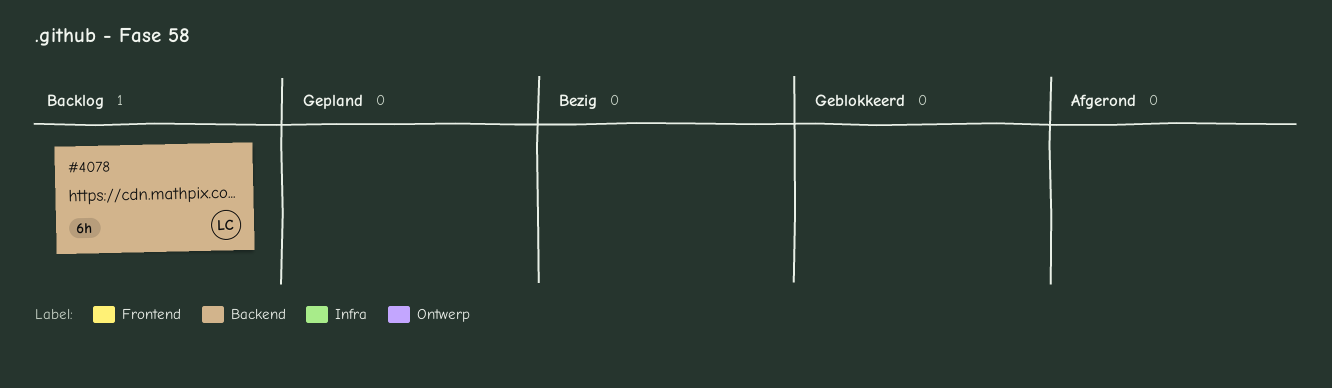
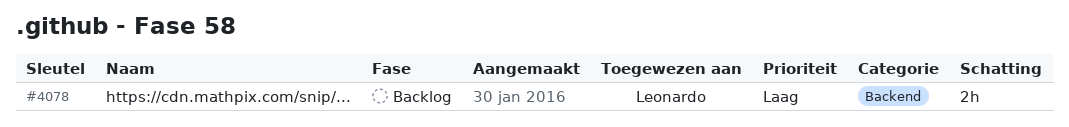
#4078, estimate: 6h -> 2h

